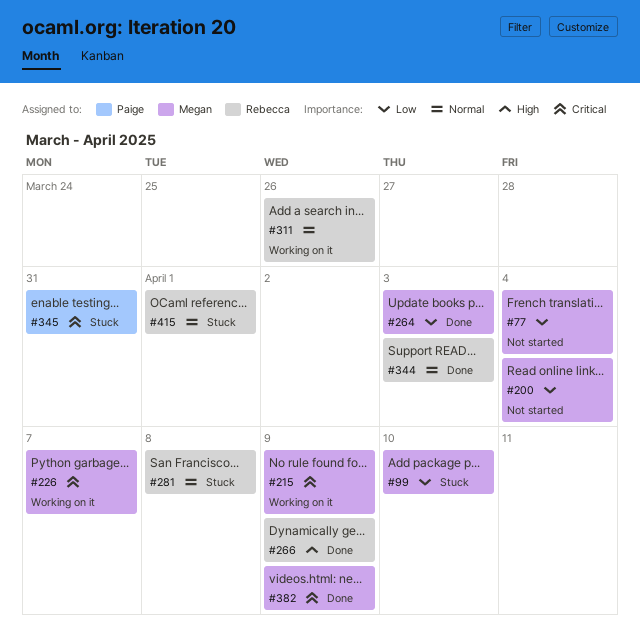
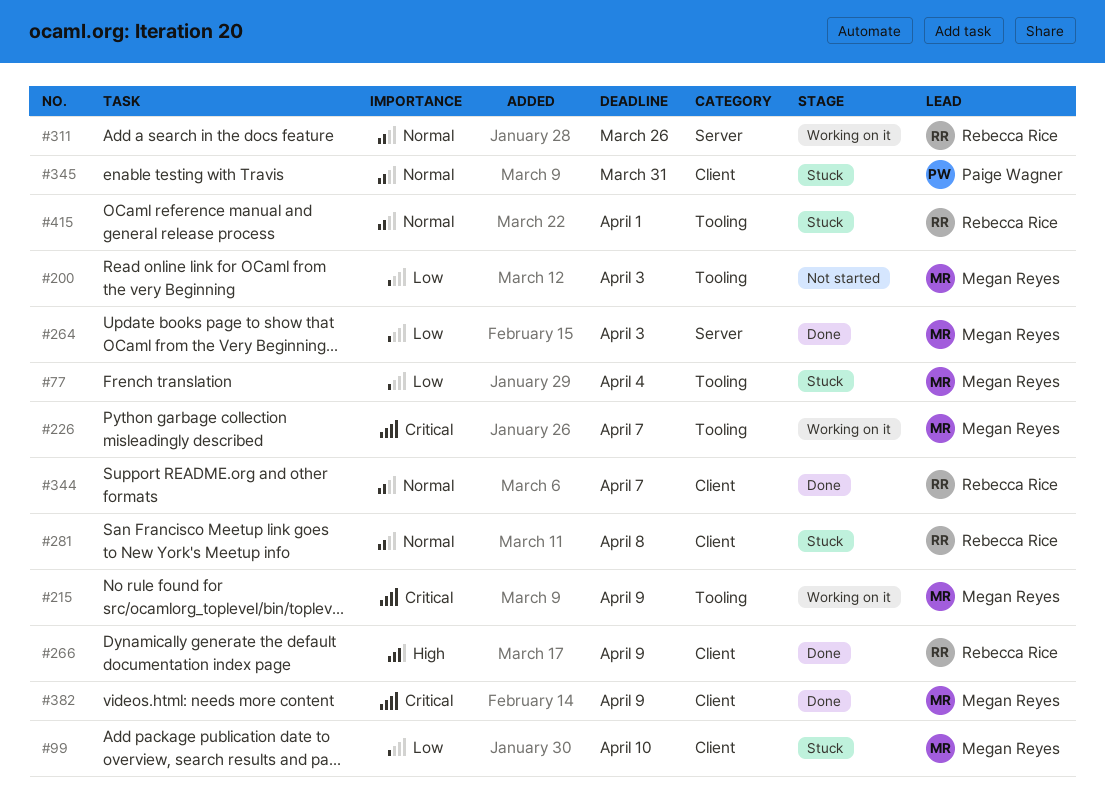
#77, status: Not started -> Stuck
#200, due: Apr 4 -> Apr 3
#344, due: Apr 3 -> Apr 7
#345, priority: Critical -> Normal

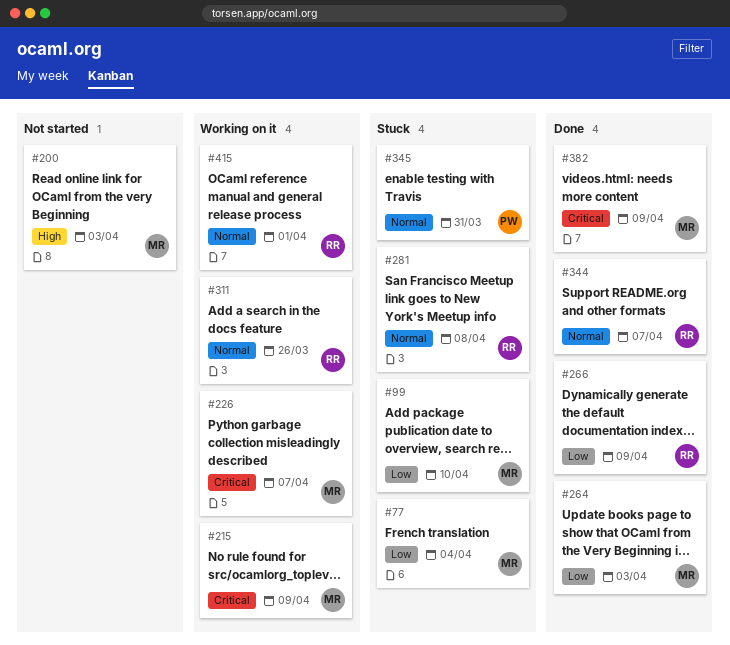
#200, priority: Low -> High
#266, priority: High -> Low
#415, status: Stuck -> Working on it

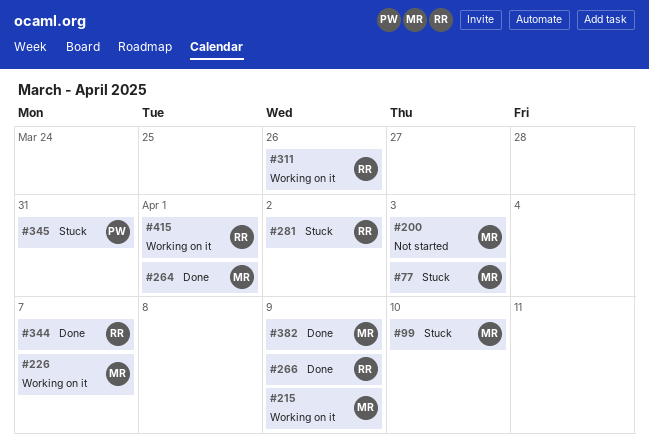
#77, due: Apr 4 -> Apr 3
#264, due: Apr 3 -> Apr 1
#281, due: Apr 8 -> Apr 2

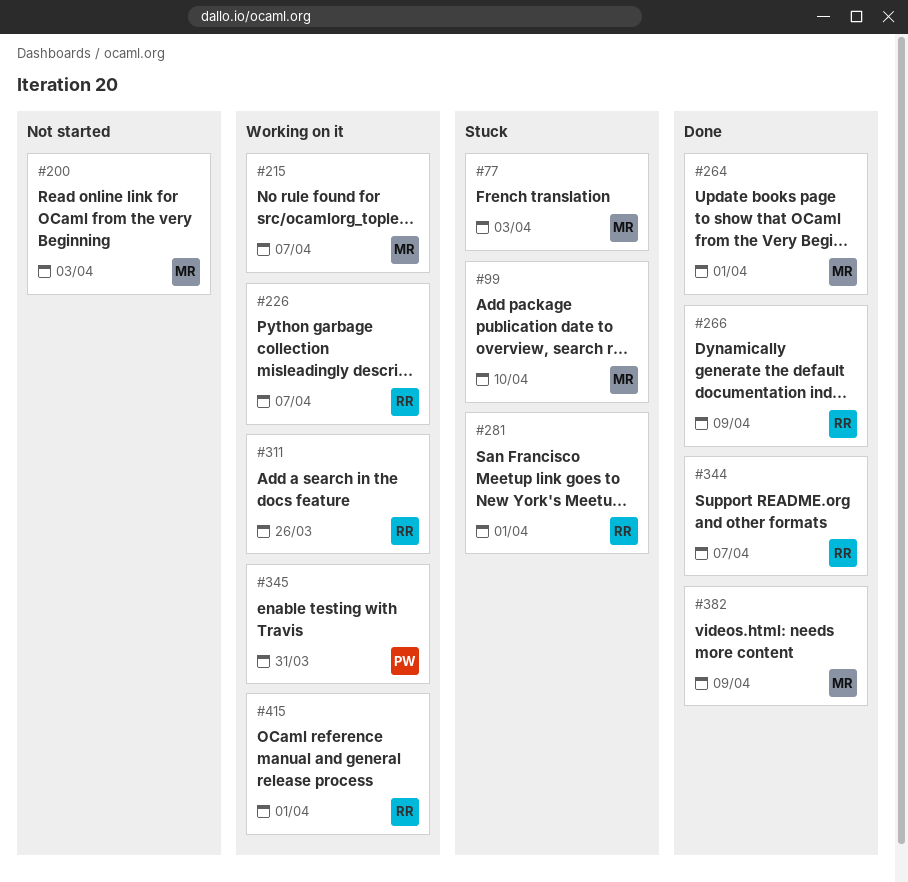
#215, due: Apr 9 -> Apr 7
#226, owner: MR -> RR
#281, due: Apr 2 -> Apr 1
#345, status: Stuck -> Working on it

